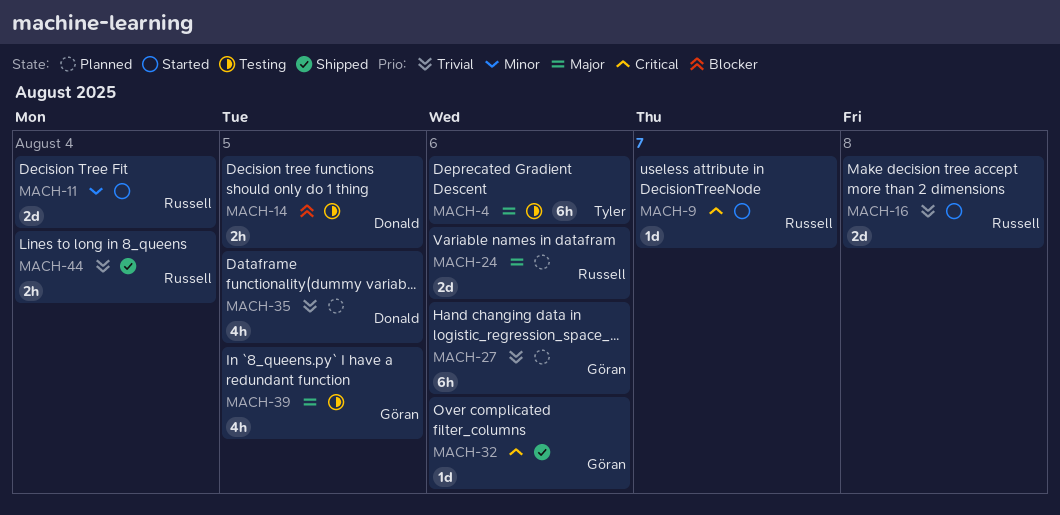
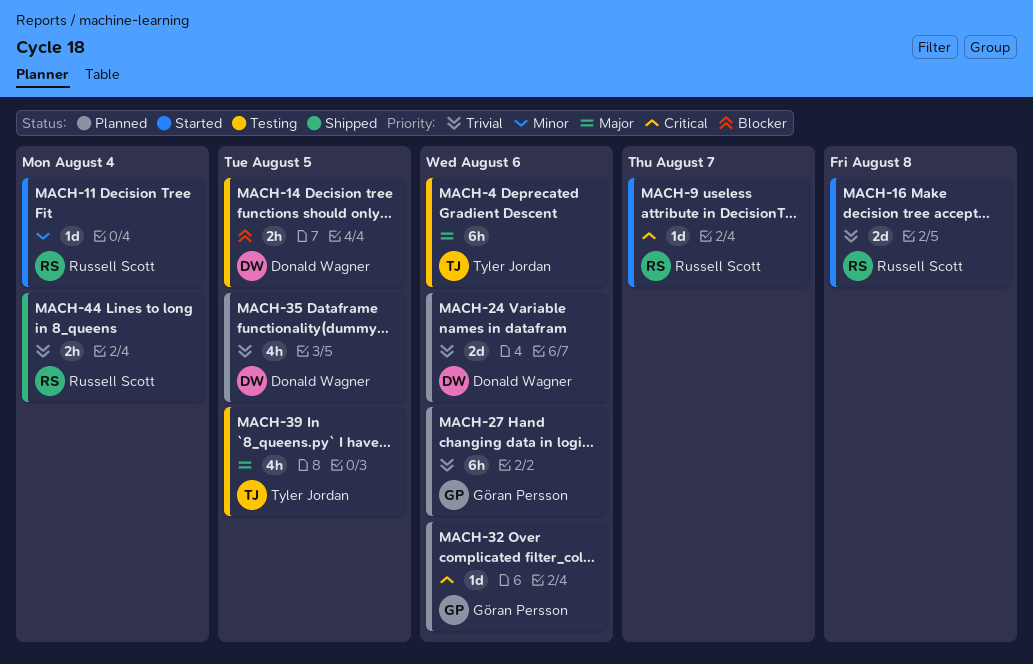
MACH-11, estimate: 2d -> 1d
MACH-24, owner: Russell Scott -> Donald Wagner
MACH-24, priority: Major -> Trivial
MACH-32, status: Shipped -> Planned
MACH-39, owner: Göran Persson -> Tyler Jordan

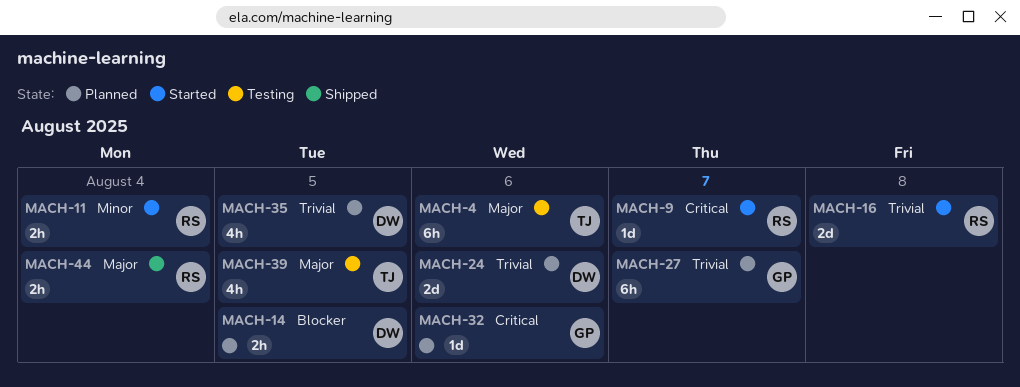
MACH-11, estimate: 1d -> 2h
MACH-14, status: Testing -> Planned
MACH-27, due: Aug 6 -> Aug 7
MACH-44, priority: Trivial -> Major

